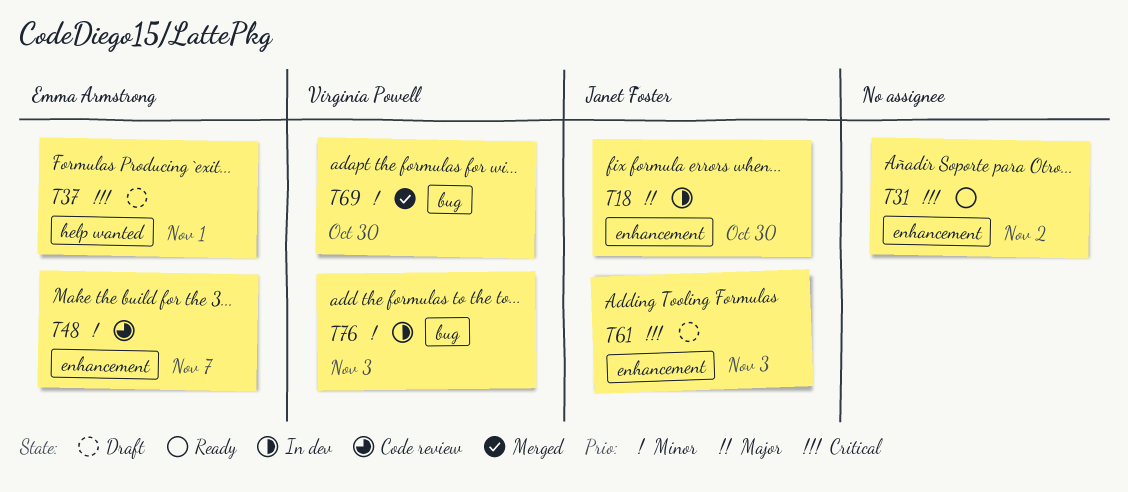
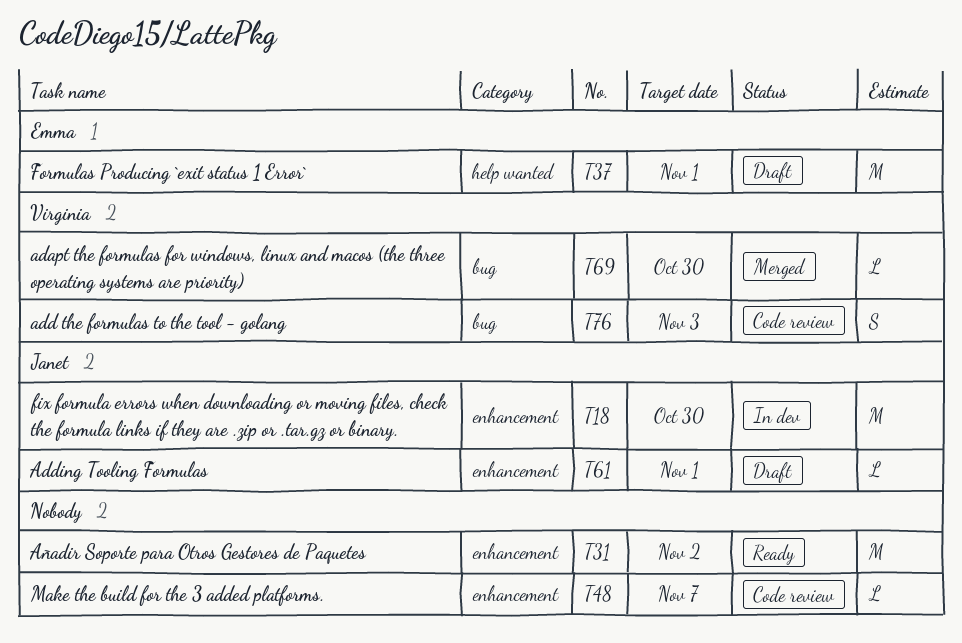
T48, owner: Emma Armstrong -> none
T61, due: Nov 3 -> Nov 1
T76, status: In dev -> Code review

